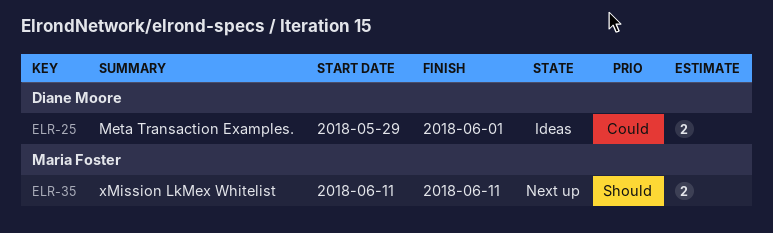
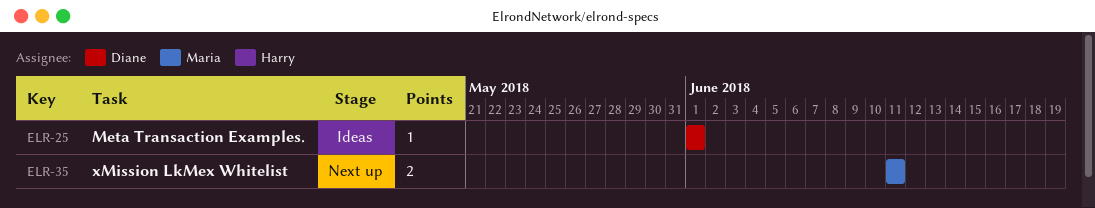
ELR-25, estimate: 2 -> 1
ELR-25, start: May 29 -> Jun 1

